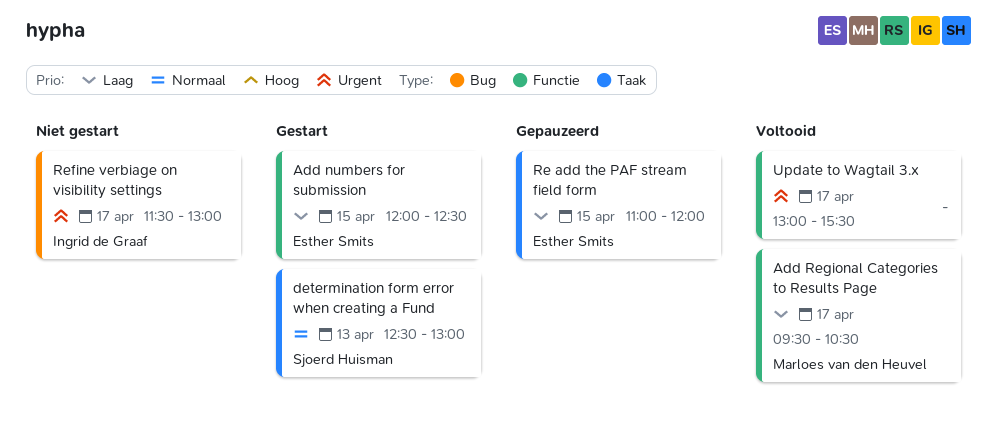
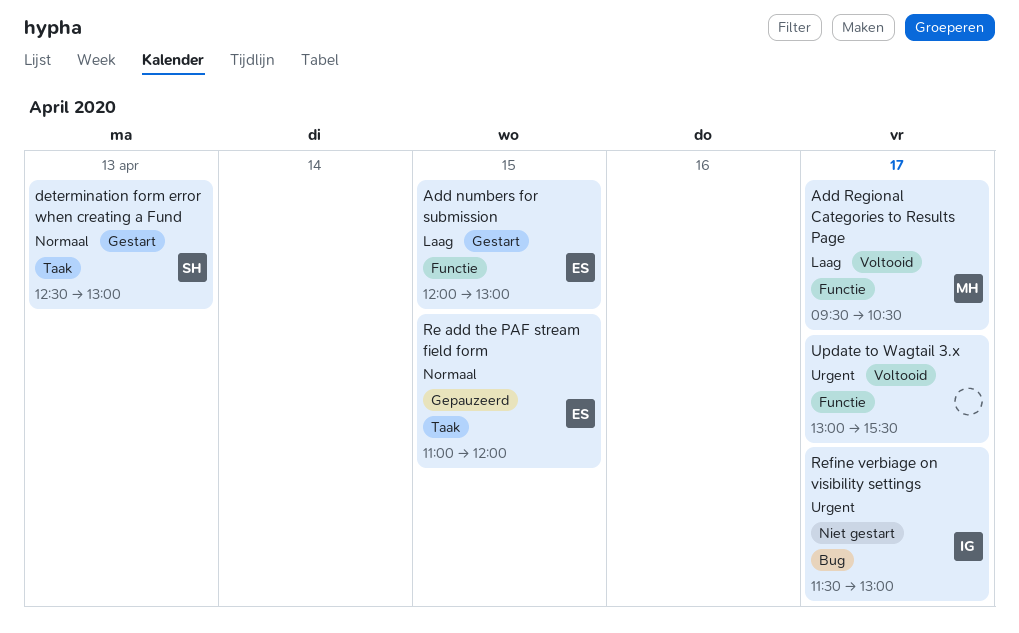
Add numbers for submission, ends: 12:30 -> 13:00
Re add the PAF stream field form, priority: Laag -> Normaal

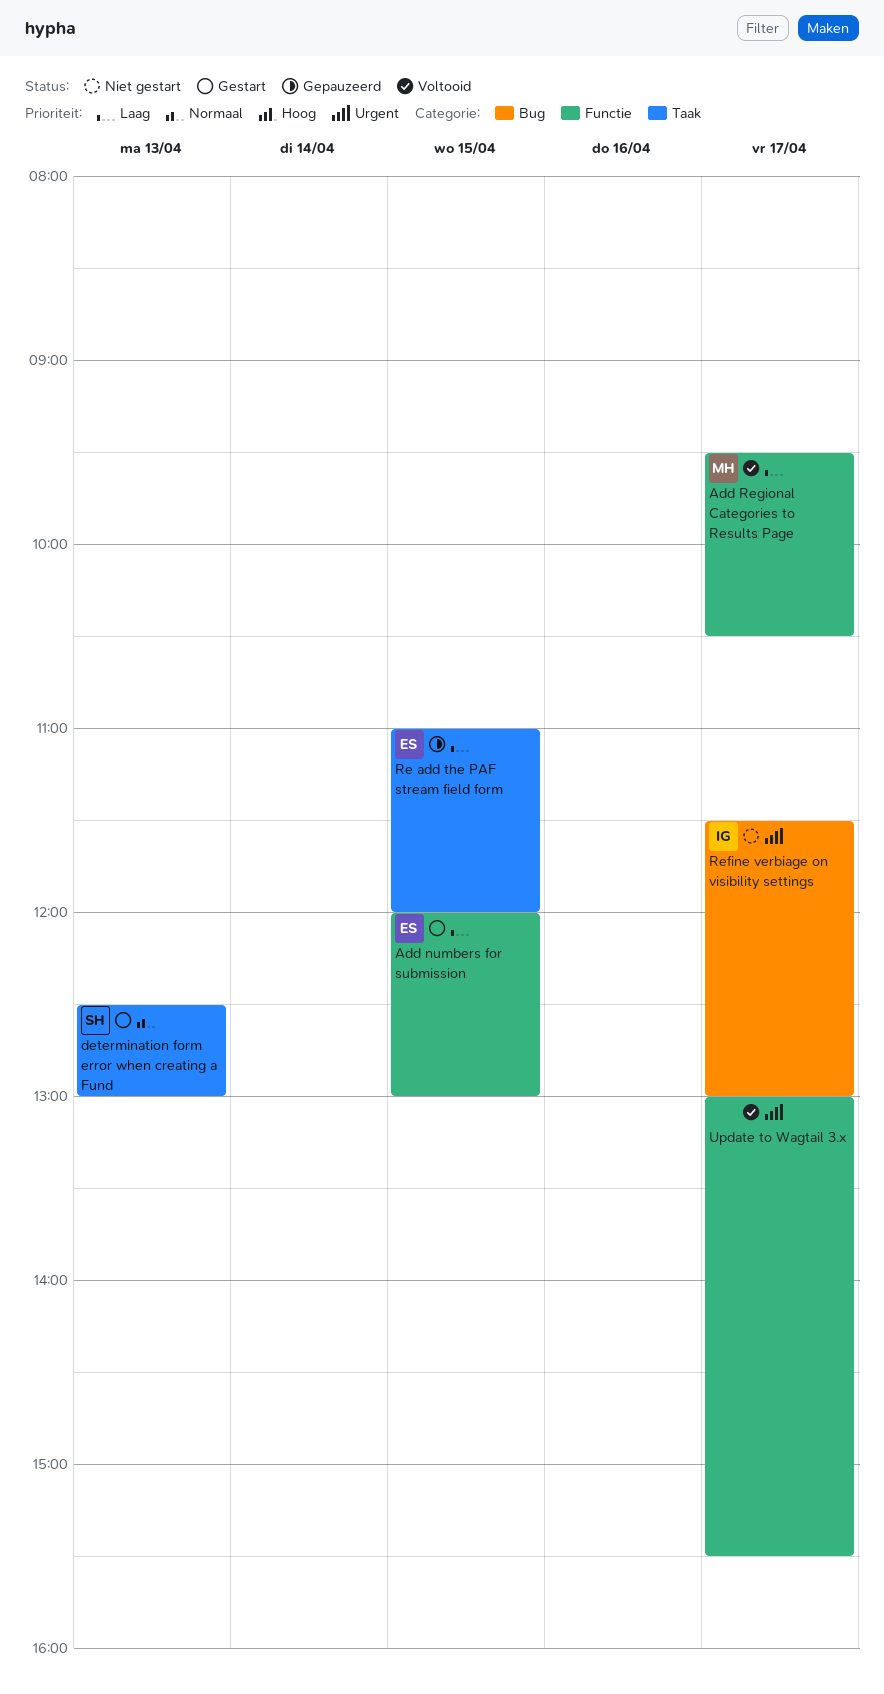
Re add the PAF stream field form, priority: Normaal -> Laag

